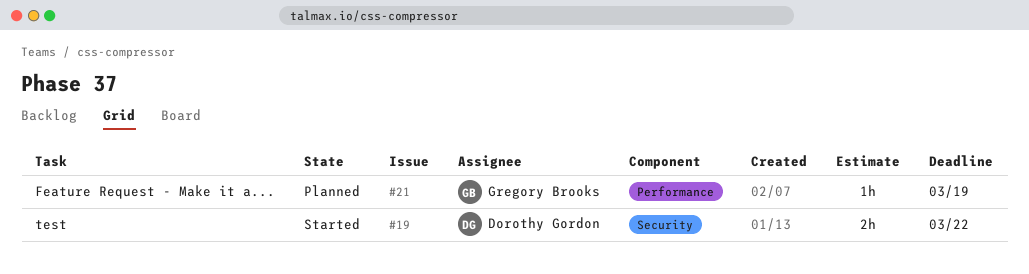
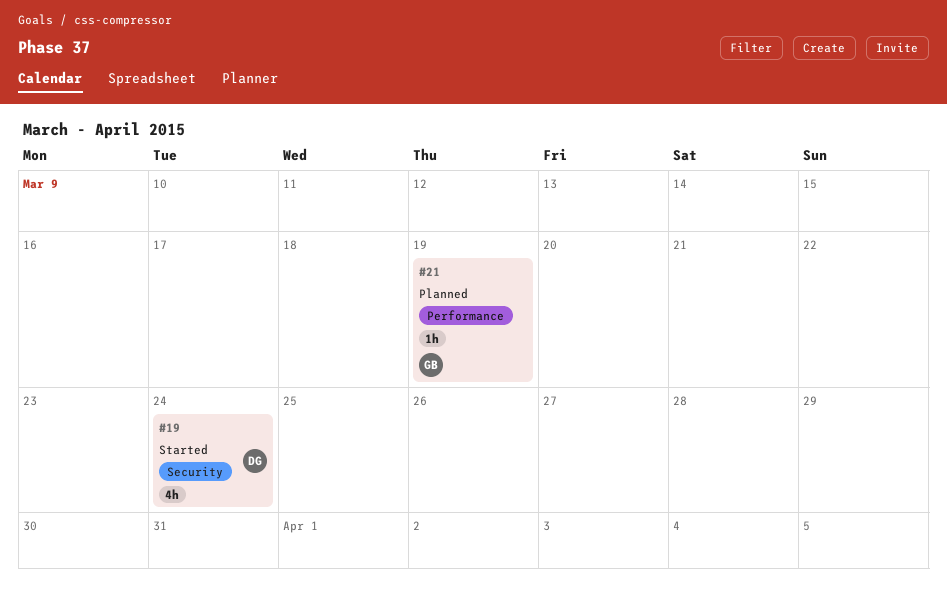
#19, estimate: 2h -> 4h
#19, due: Mar 22 -> Mar 24

